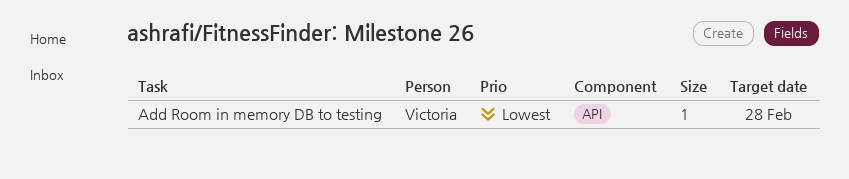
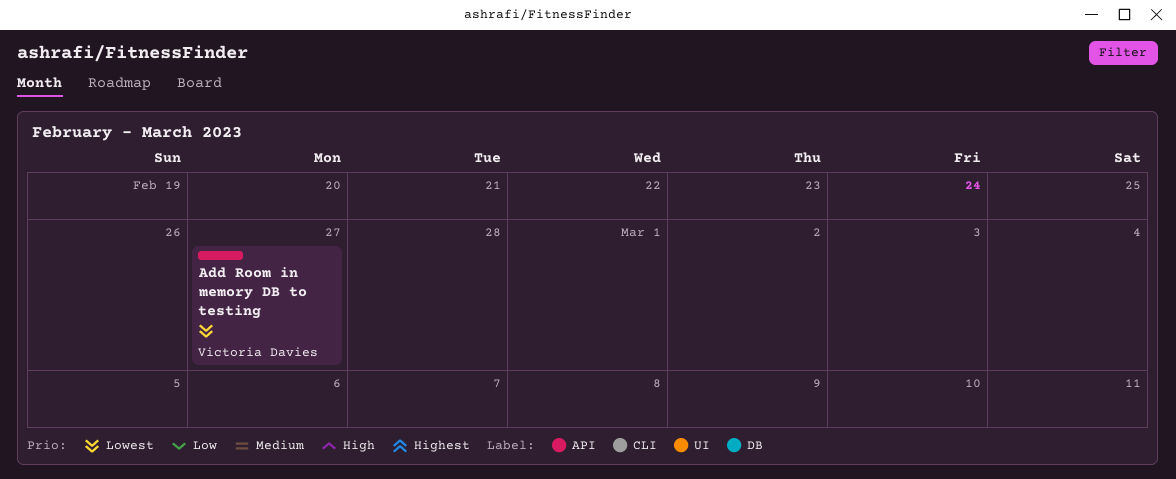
Add Room in memory DB to testing, due: Feb 28 -> Feb 27

